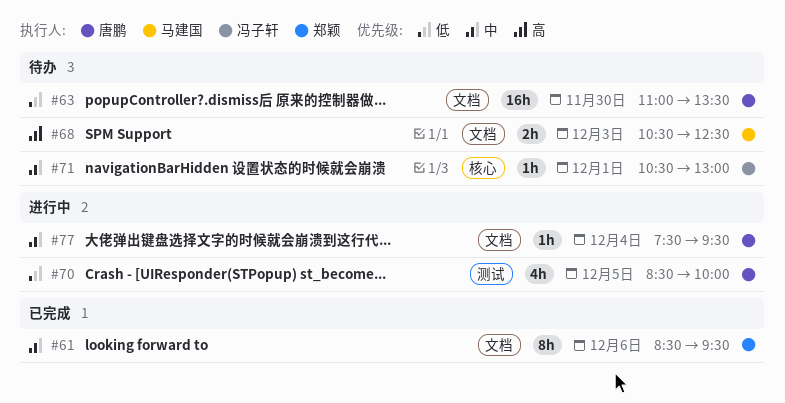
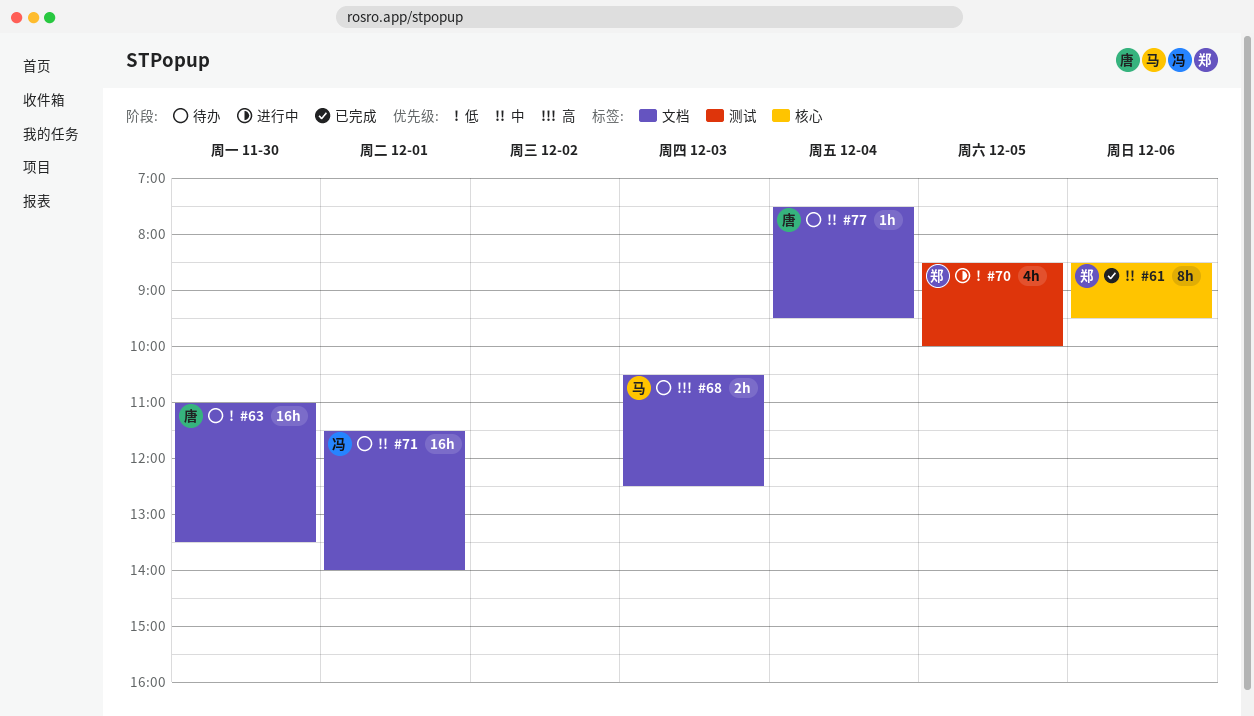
#61, label: 文档 -> 核心
#70, owner: 唐鹏 -> 郑颖
#71, label: 核心 -> 文档
#71, estimate: 1h -> 16h
#71, begins: 10:30 -> 11:30
#71, ends: 13:00 -> 14:00
#77, status: 进行中 -> 待办

